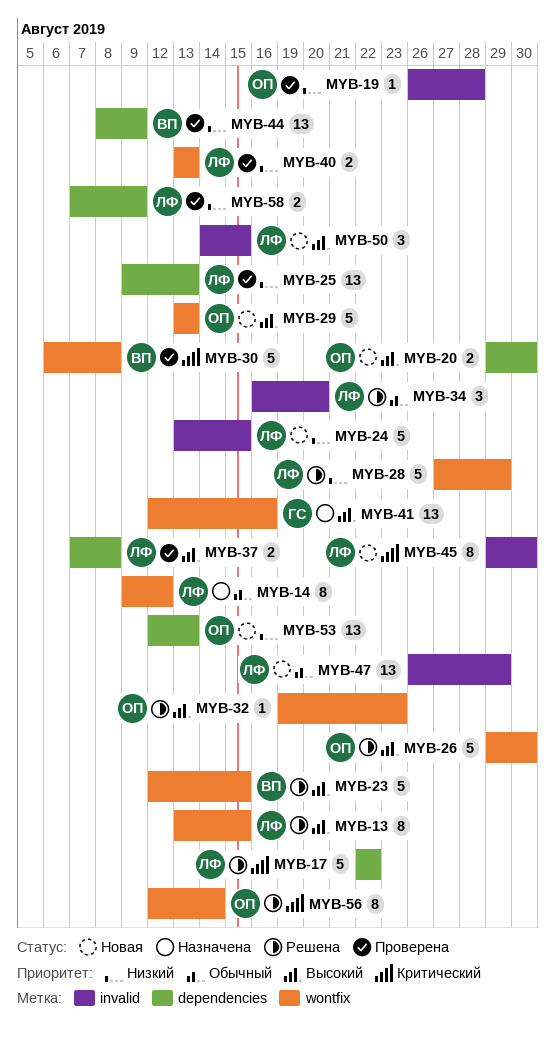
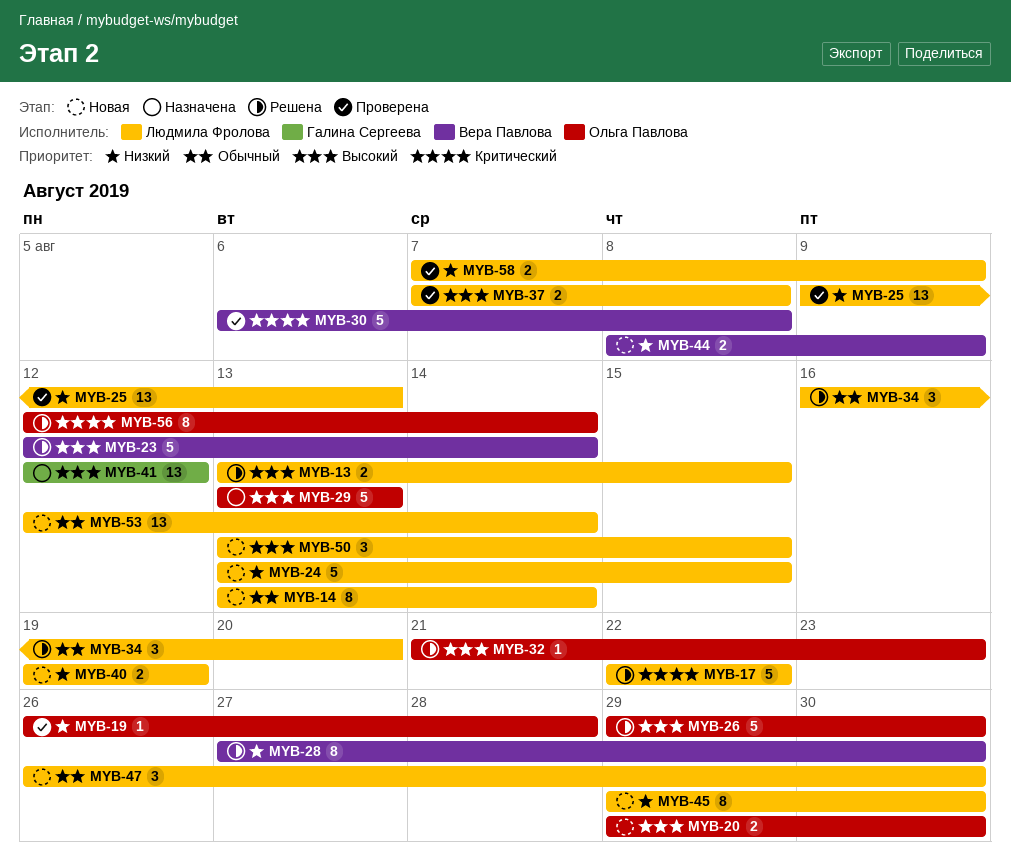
MYB-13, estimate: 8 -> 2
MYB-14, status: Назначена -> Новая
MYB-14, start: Aug 9 -> Aug 13
MYB-14, due: Aug 12 -> Aug 14
MYB-23, due: Aug 15 -> Aug 14
MYB-28, owner: Людмила Фролова -> Вера Павлова
MYB-28, estimate: 5 -> 8
MYB-28, due: Aug 29 -> Aug 30
MYB-29, status: Новая -> Назначена
MYB-32, start: Aug 19 -> Aug 21
MYB-40, status: Проверена -> Новая
MYB-40, start: Aug 13 -> Aug 19
MYB-40, due: Aug 13 -> Aug 19
MYB-41, due: Aug 16 -> Aug 12
MYB-44, status: Проверена -> Новая
MYB-44, estimate: 13 -> 2
MYB-45, priority: Критический -> Низкий
MYB-47, estimate: 13 -> 3
MYB-47, due: Aug 29 -> Aug 30
MYB-50, start: Aug 14 -> Aug 13
MYB-53, owner: Ольга Павлова -> Людмила Фролова
MYB-53, priority: Низкий -> Обычный
MYB-53, due: Aug 13 -> Aug 14

